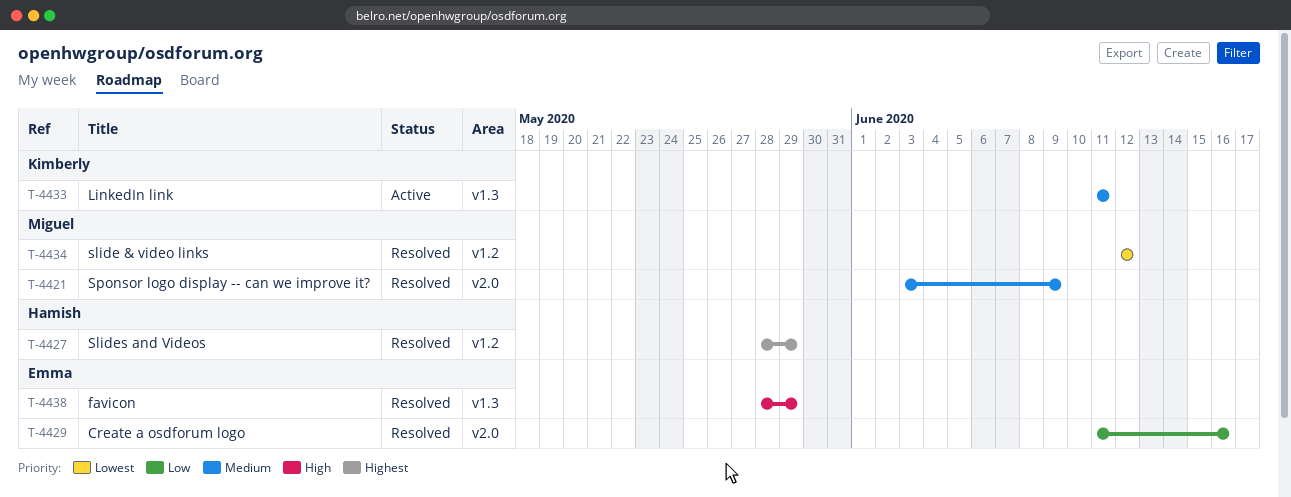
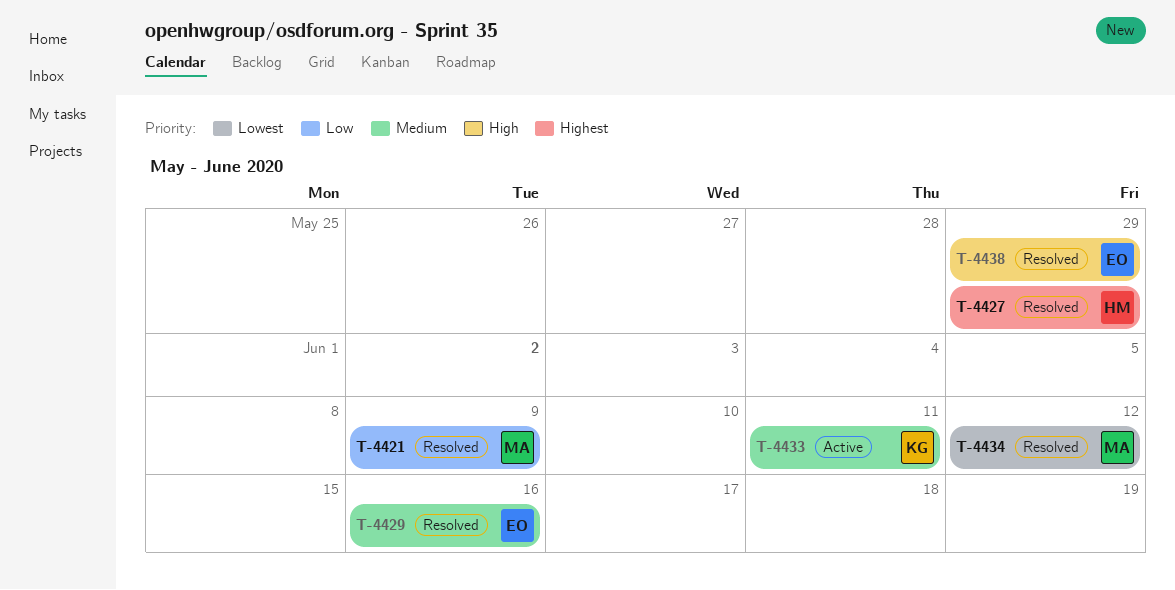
T-4421, priority: Medium -> Low
T-4429, priority: Low -> Medium

